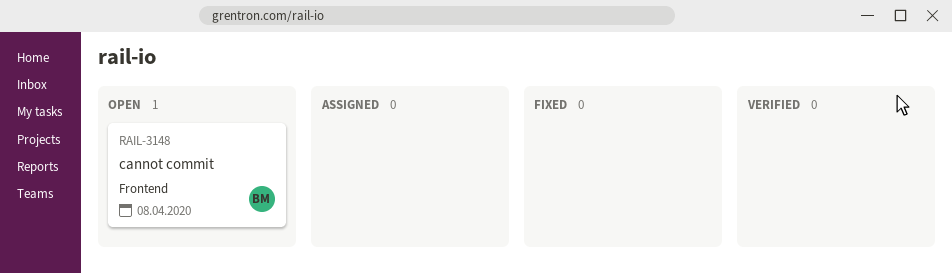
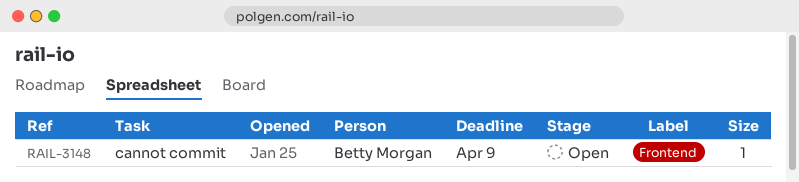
RAIL-3148, due: Apr 8 -> Apr 9

